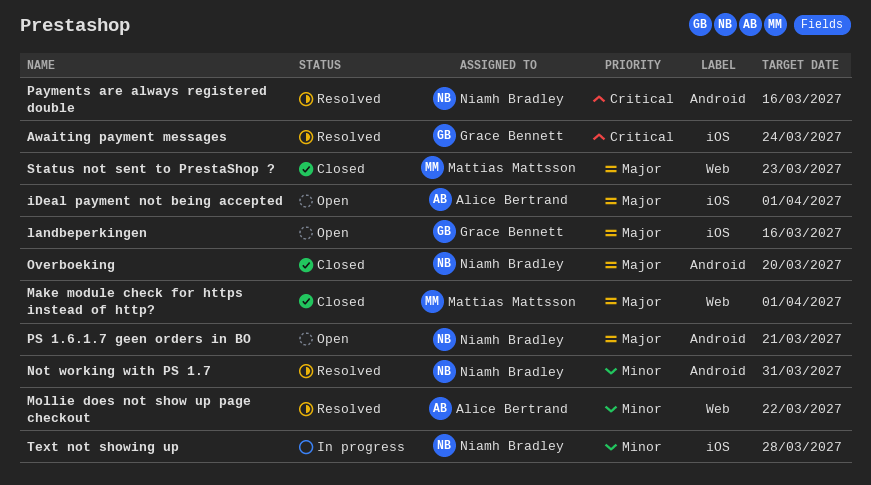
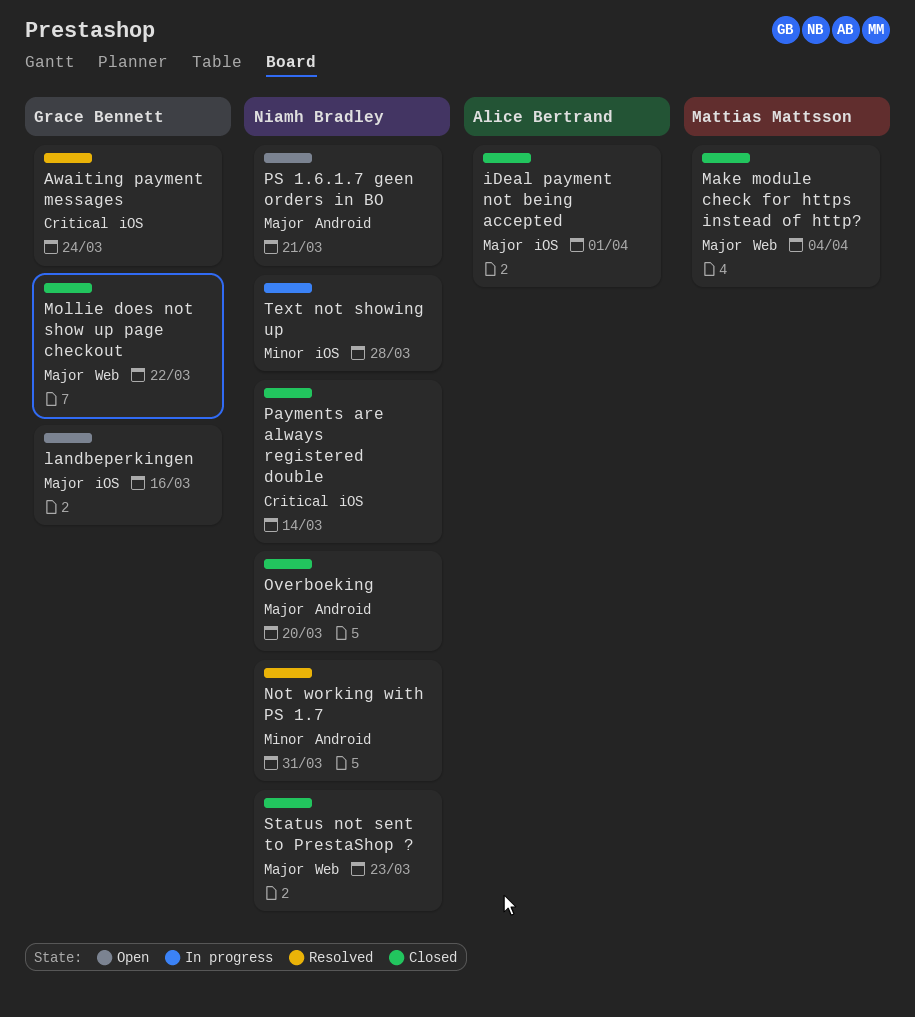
iDeal payment not being accepted, status: Open -> Closed
Make module check for https instead of http?, due: Apr 1 -> Apr 4
Mollie does not show up page checkout, status: Resolved -> Closed
Mollie does not show up page checkout, owner: Alice Bertrand -> Grace Bennett
Mollie does not show up page checkout, priority: Minor -> Major
Payments are always registered double, status: Resolved -> Closed
Payments are always registered double, label: Android -> iOS
Payments are always registered double, due: Mar 16 -> Mar 14
Status not sent to PrestaShop ?, owner: Mattias Mattsson -> Niamh Bradley

